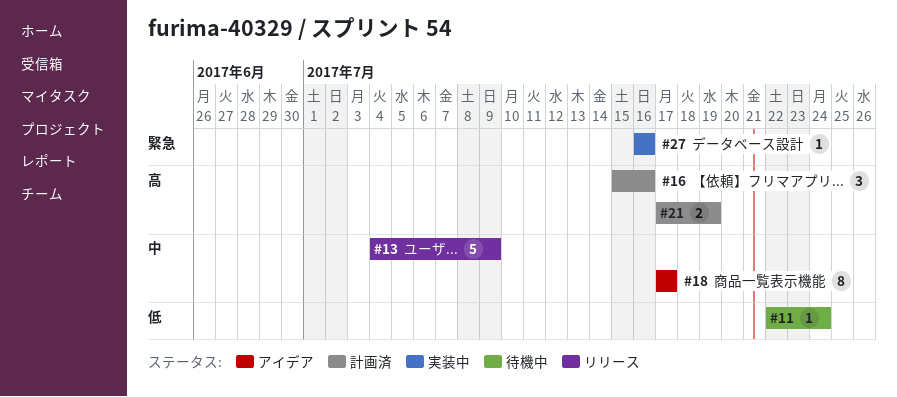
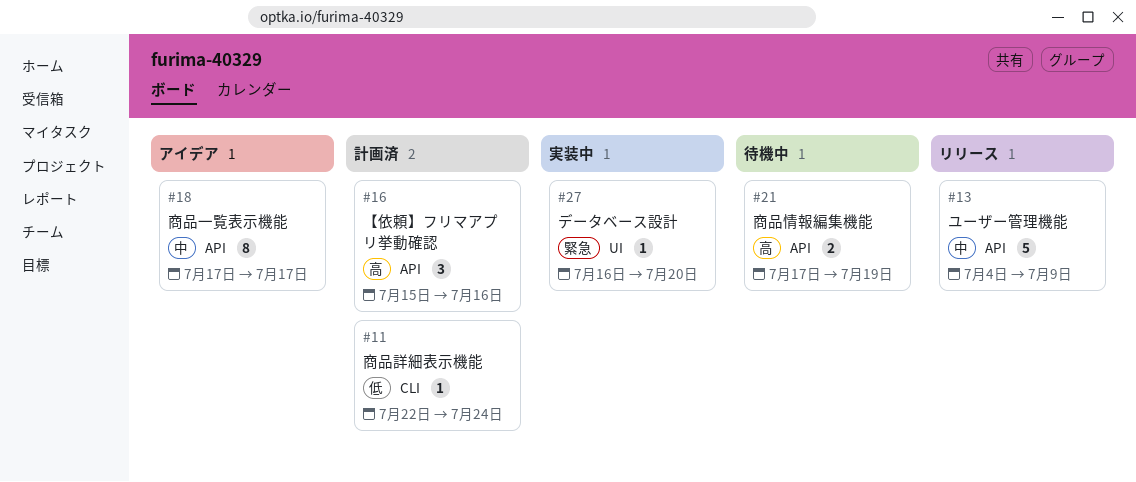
#11, status: 待機中 -> 計画済
#21, status: 計画済 -> 待機中
#27, due: Jul 16 -> Jul 20

